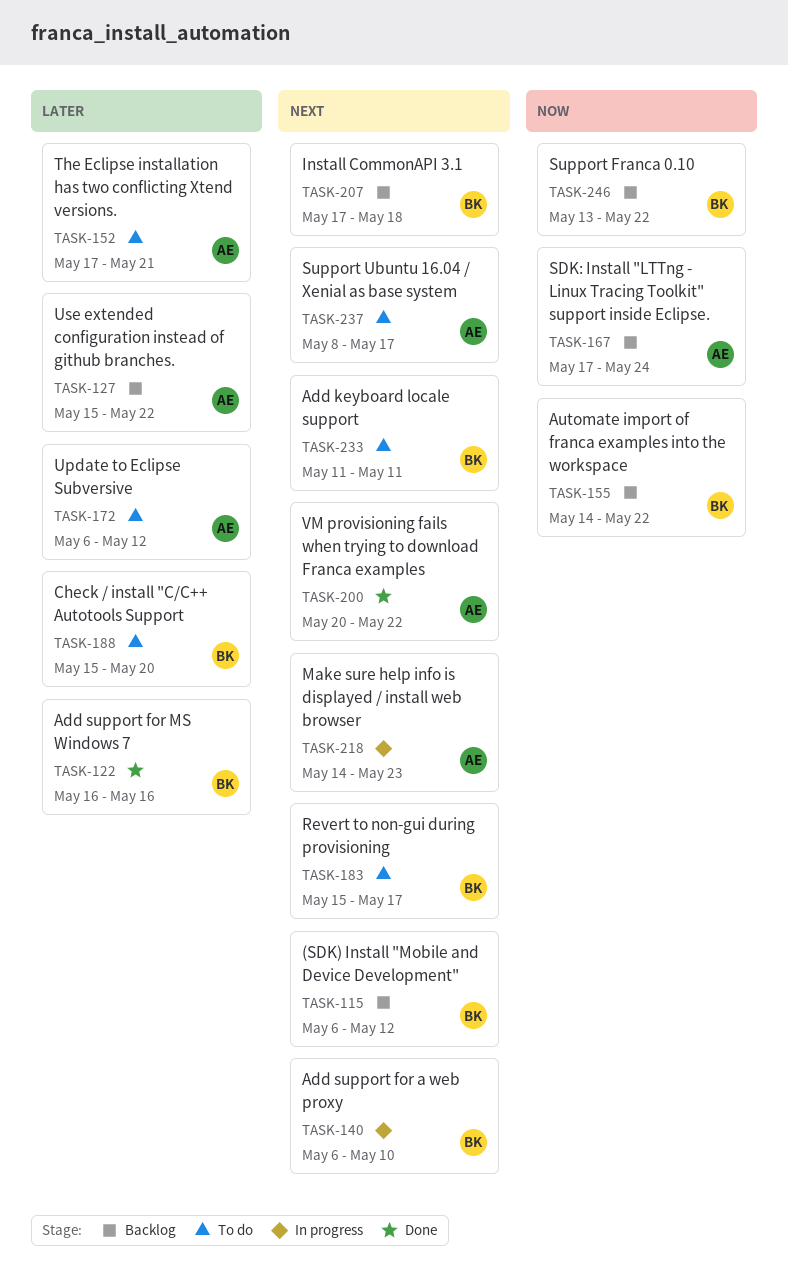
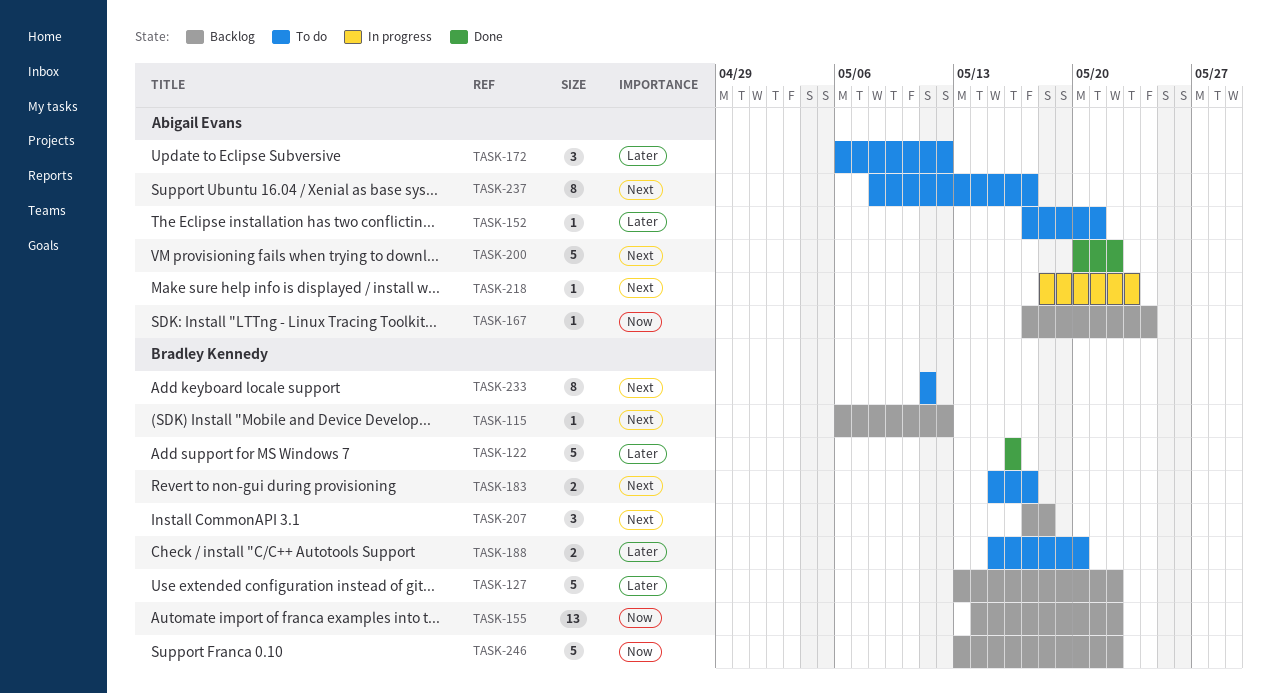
TASK-127, owner: Abigail Evans -> Bradley Kennedy
TASK-127, start: May 15 -> May 13
TASK-140: present -> none
TASK-218, start: May 14 -> May 18

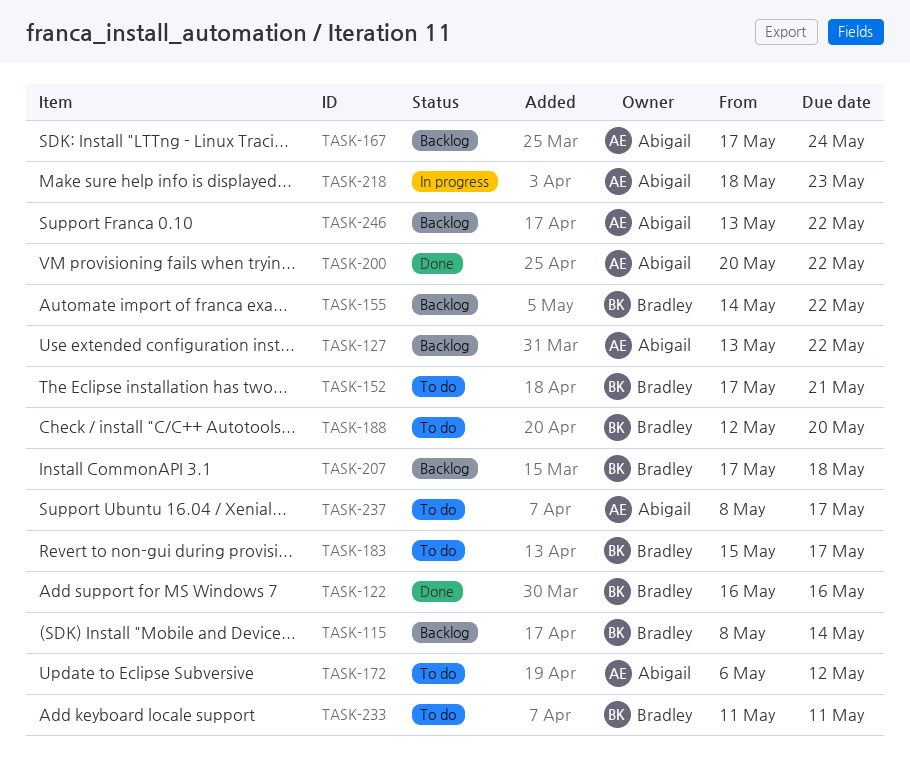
TASK-115, start: May 6 -> May 8
TASK-115, due: May 12 -> May 14
TASK-127, owner: Bradley Kennedy -> Abigail Evans
TASK-152, owner: Abigail Evans -> Bradley Kennedy
TASK-188, start: May 15 -> May 12
TASK-246, owner: Bradley Kennedy -> Abigail Evans

